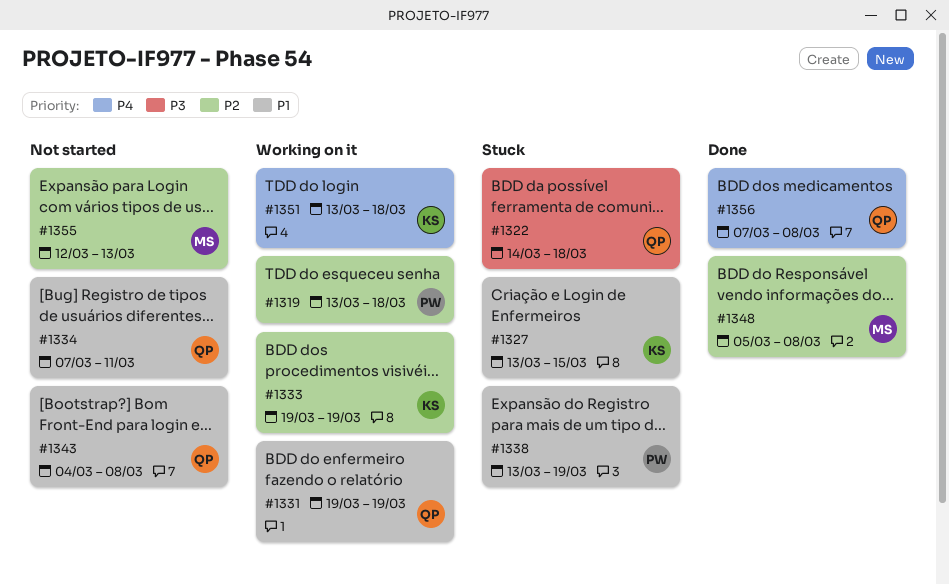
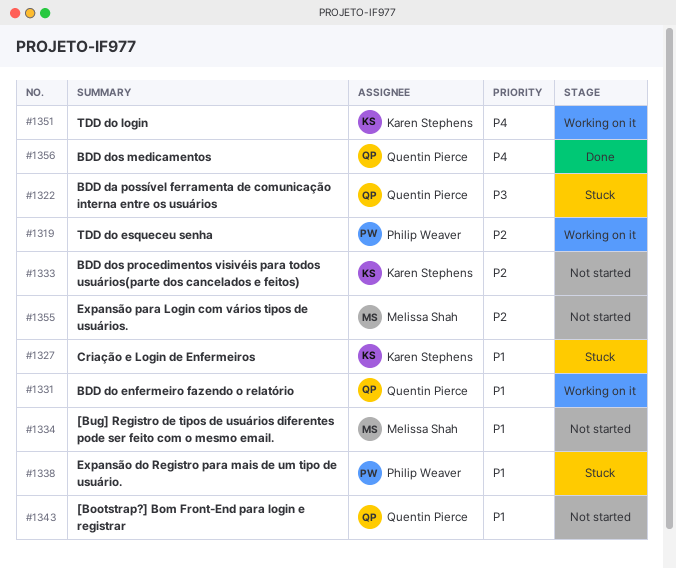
#1333, status: Working on it -> Not started
#1334, owner: Quentin Pierce -> Melissa Shah
#1348: present -> none

